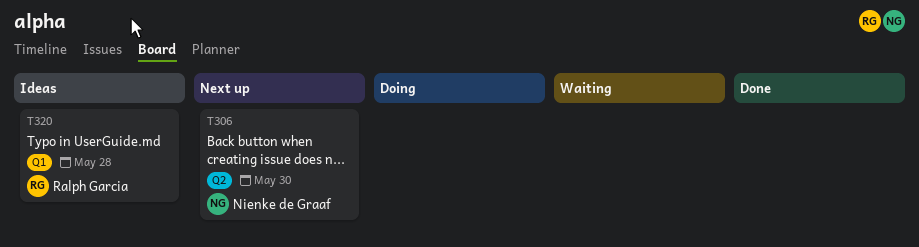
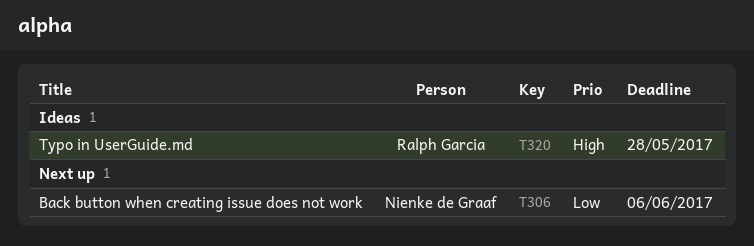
T306, due: May 30 -> Jun 6

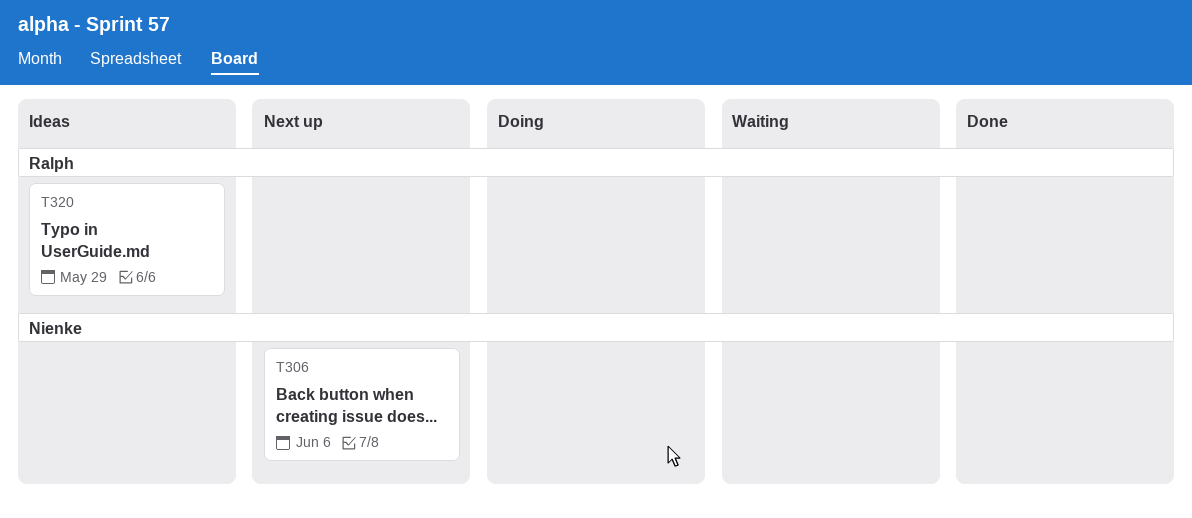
T320, due: May 28 -> May 29

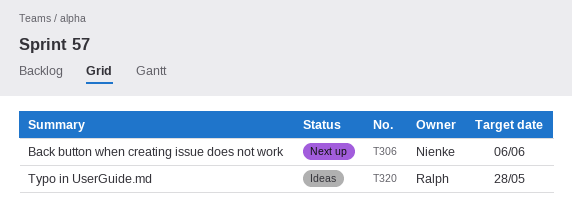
T320, due: May 29 -> May 28

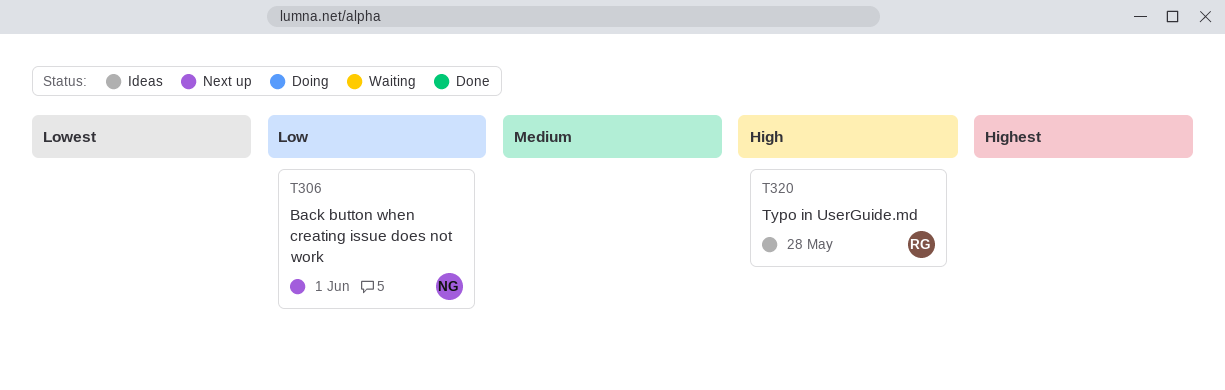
T306, due: Jun 6 -> Jun 1

